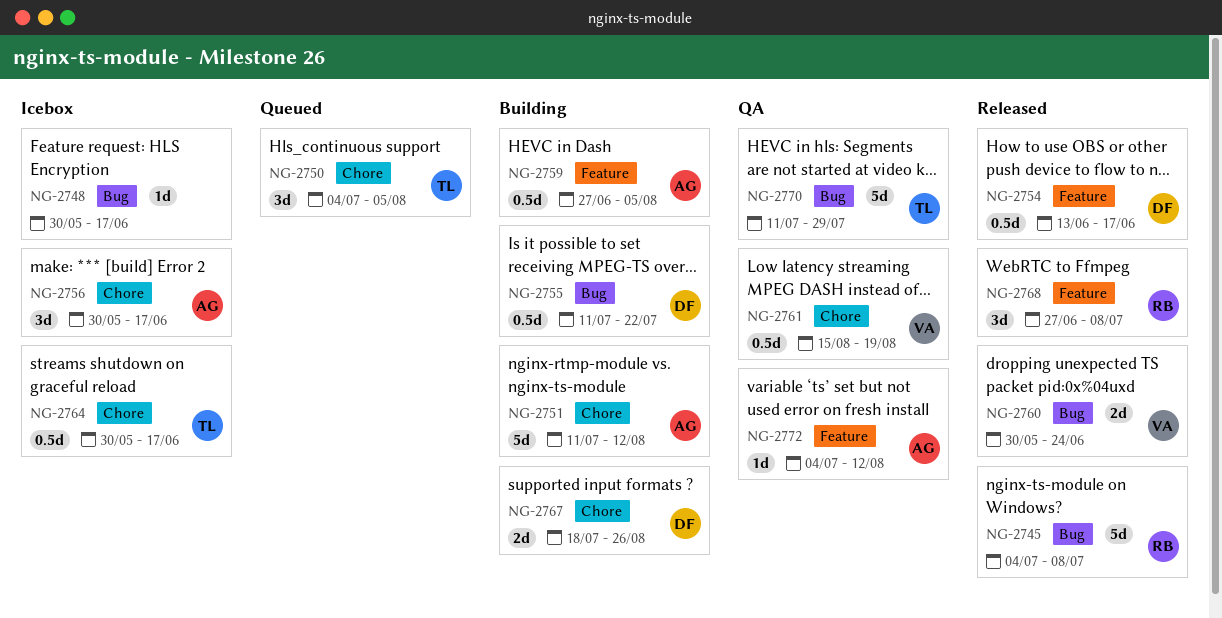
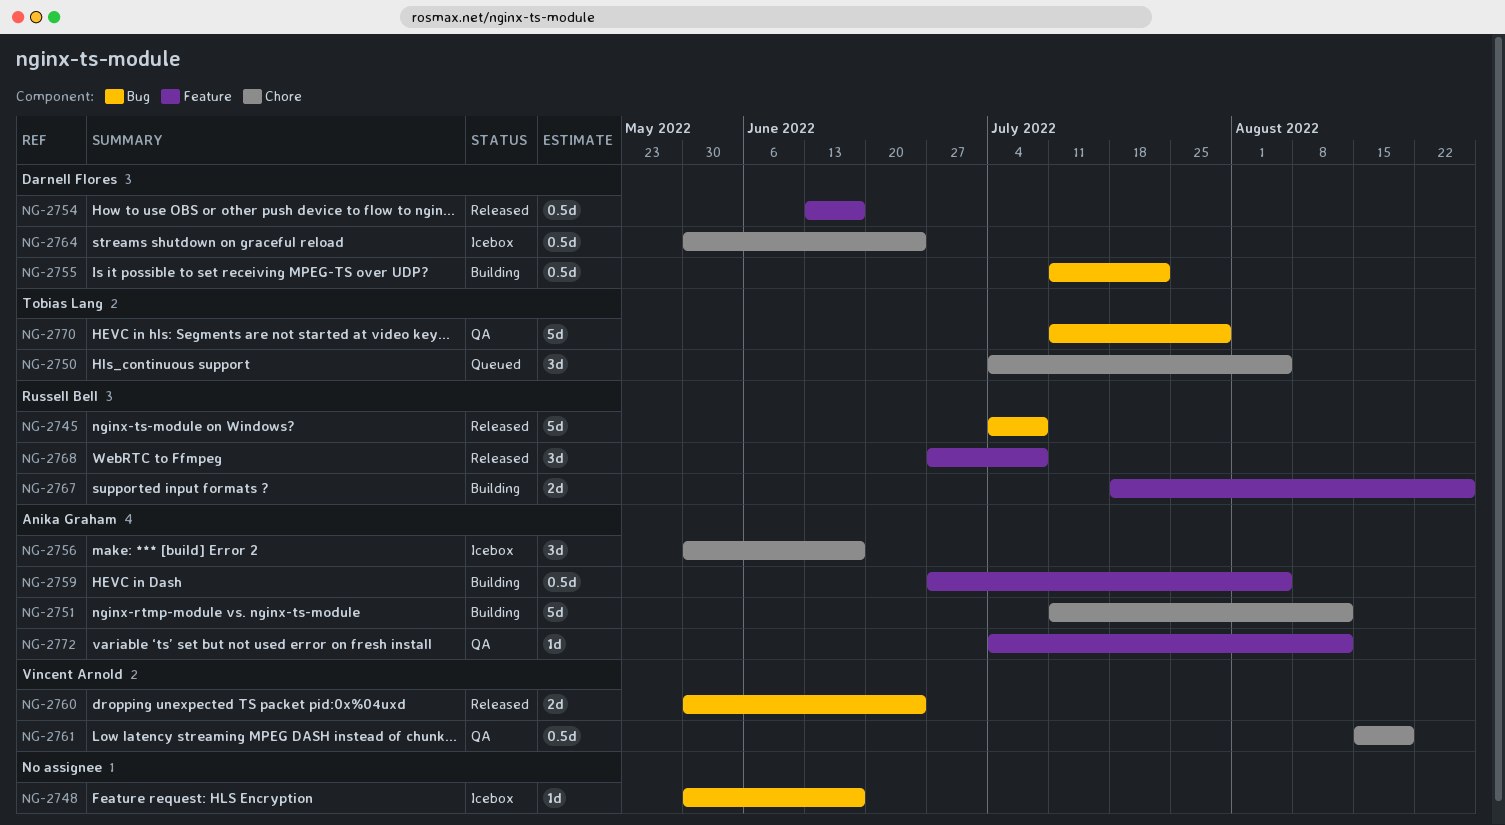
NG-2764, owner: Tobias Lang -> Darnell Flores
NG-2764, due: Jun 17 -> Jun 24
NG-2767, owner: Darnell Flores -> Russell Bell
NG-2767, label: Chore -> Feature

